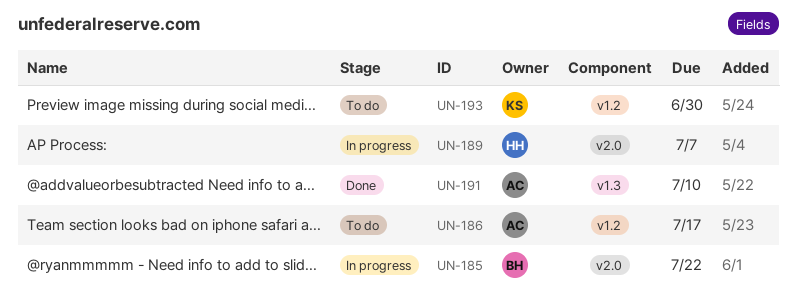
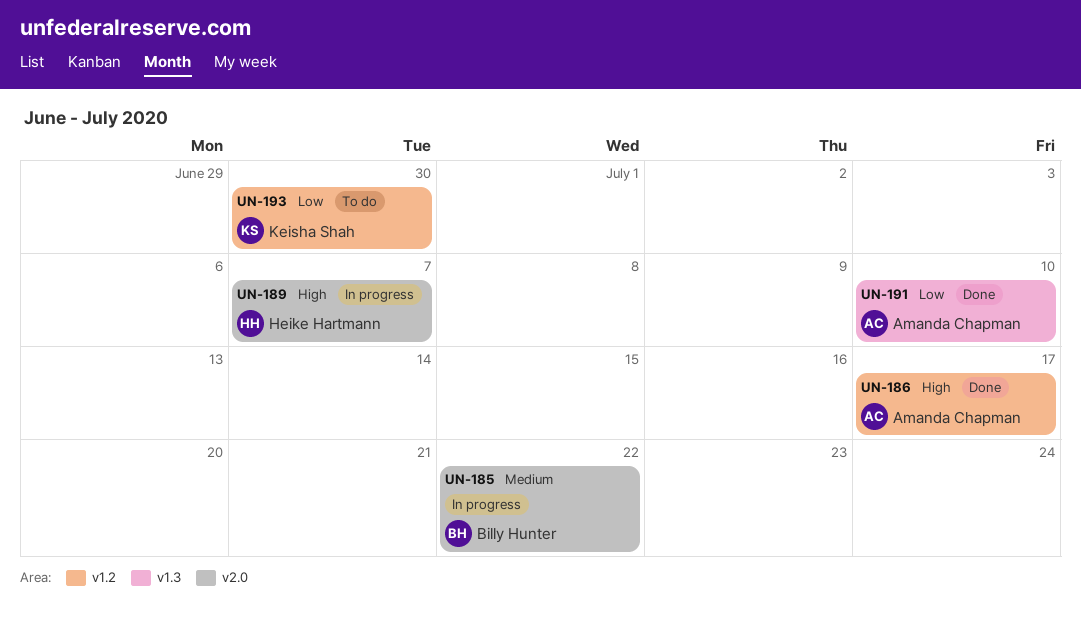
UN-186, status: To do -> Done

